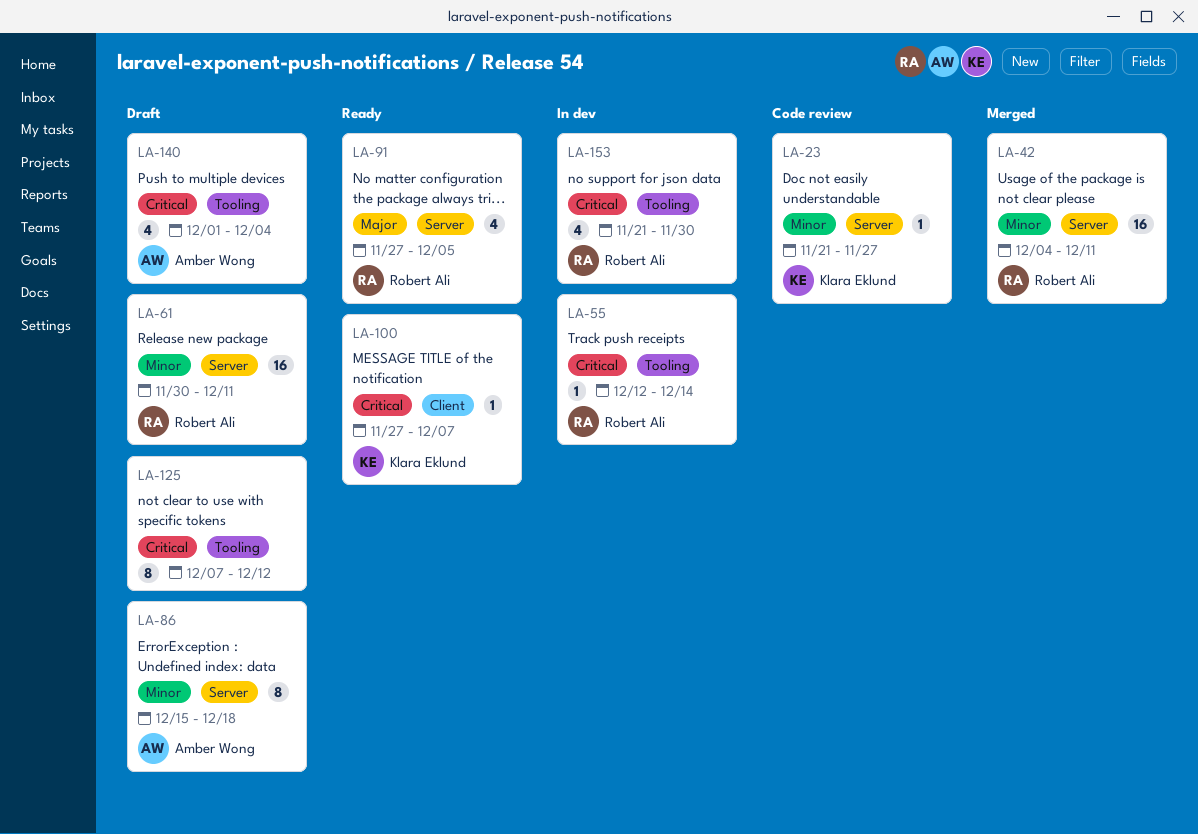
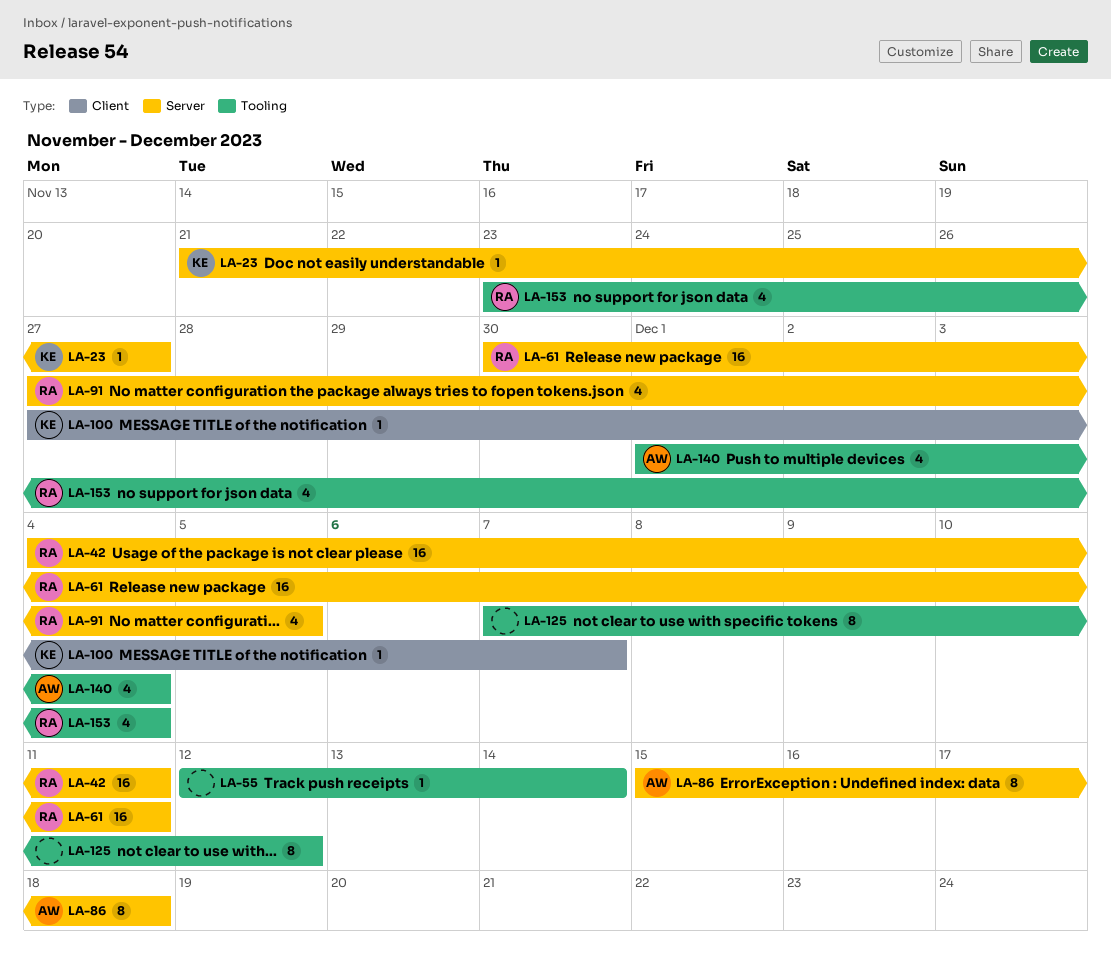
LA-55, owner: Robert Ali -> none
LA-153, start: Nov 21 -> Nov 23
LA-153, due: Nov 30 -> Dec 4

